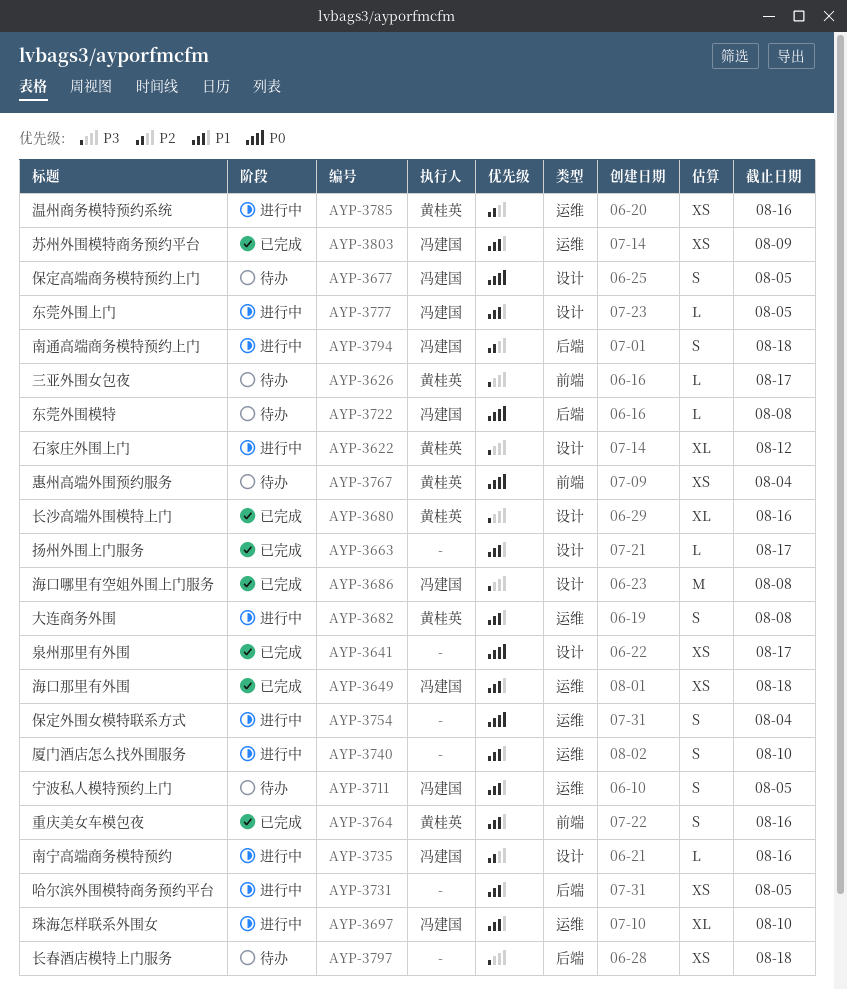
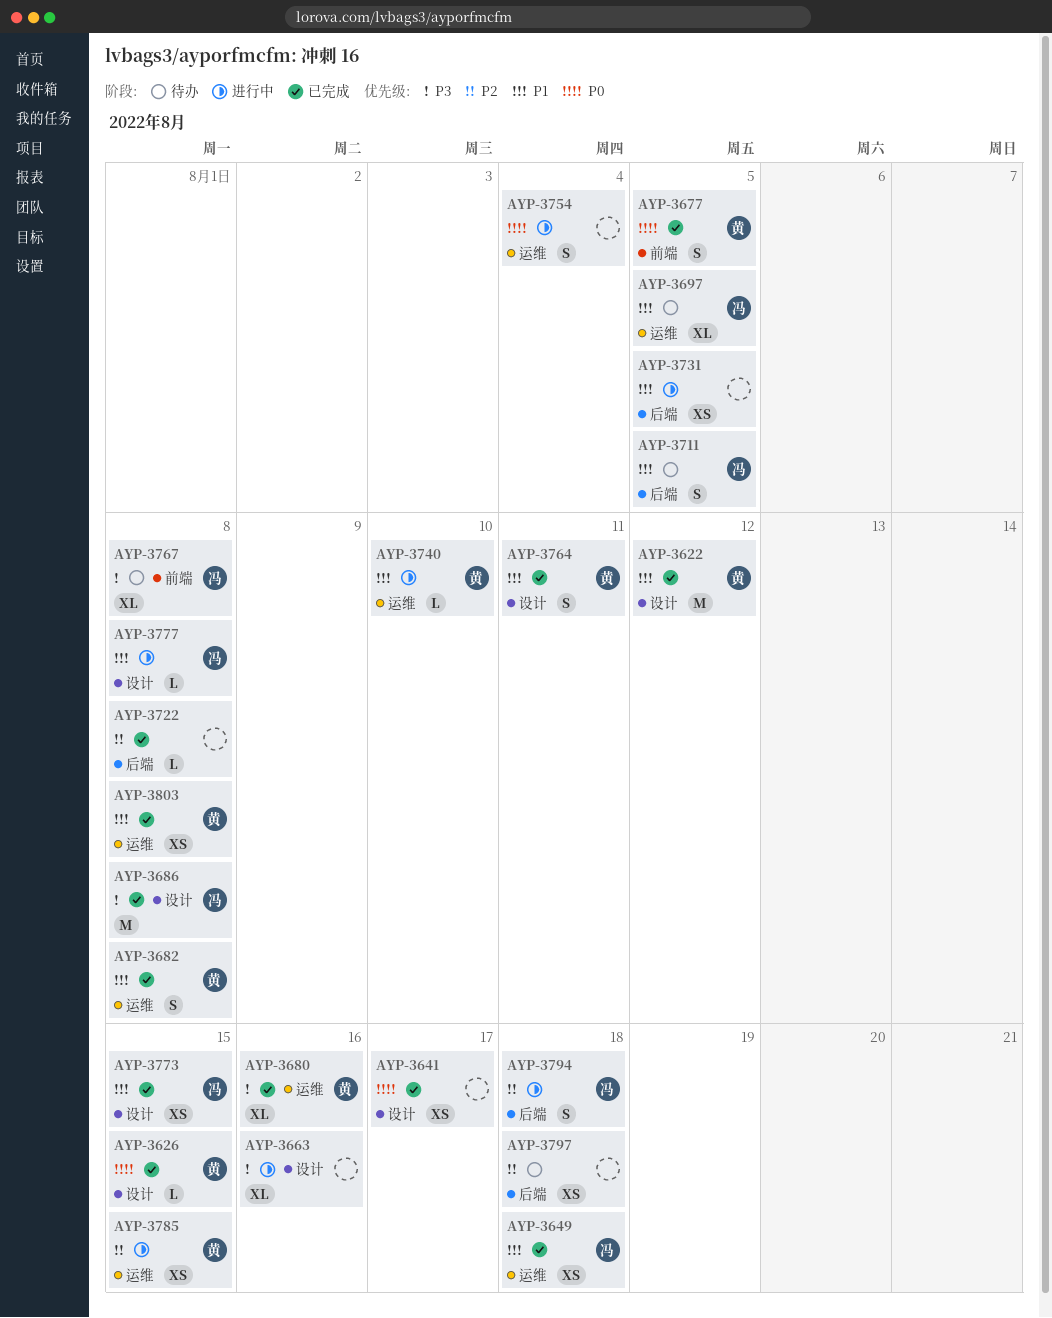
AYP-3622, status: 进行中 -> 已完成
AYP-3622, priority: P3 -> P1
AYP-3622, estimate: XL -> M
AYP-3626, status: 待办 -> 已完成
AYP-3626, priority: P3 -> P0
AYP-3626, label: 前端 -> 设计
AYP-3626, due: Aug 17 -> Aug 15
AYP-3663, status: 已完成 -> 进行中
AYP-3663, priority: P1 -> P3
AYP-3663, estimate: L -> XL
AYP-3663, due: Aug 17 -> Aug 16
AYP-3677, status: 待办 -> 已完成
AYP-3677, owner: 冯建国 -> 黄桂英
AYP-3677, label: 设计 -> 前端
AYP-3680, label: 设计 -> 运维
AYP-3682, status: 进行中 -> 已完成
AYP-3697, status: 进行中 -> 待办
AYP-3697, due: Aug 10 -> Aug 5
AYP-3711, label: 运维 -> 后端
AYP-3722, status: 待办 -> 已完成
AYP-3722, owner: 冯建国 -> none
AYP-3722, priority: P0 -> P2
AYP-3735: present -> none
AYP-3740, owner: none -> 黄桂英
AYP-3740, estimate: S -> L
AYP-3764, label: 前端 -> 设计
AYP-3764, due: Aug 16 -> Aug 11
AYP-3767, owner: 黄桂英 -> 冯建国
AYP-3767, priority: P0 -> P3
AYP-3767, estimate: XS -> XL
AYP-3767, due: Aug 4 -> Aug 8
AYP-3773: none -> present
AYP-3777, due: Aug 5 -> Aug 8
AYP-3785, due: Aug 16 -> Aug 15
AYP-3797, priority: P3 -> P2
AYP-3803, owner: 冯建国 -> 黄桂英
AYP-3803, due: Aug 9 -> Aug 8

